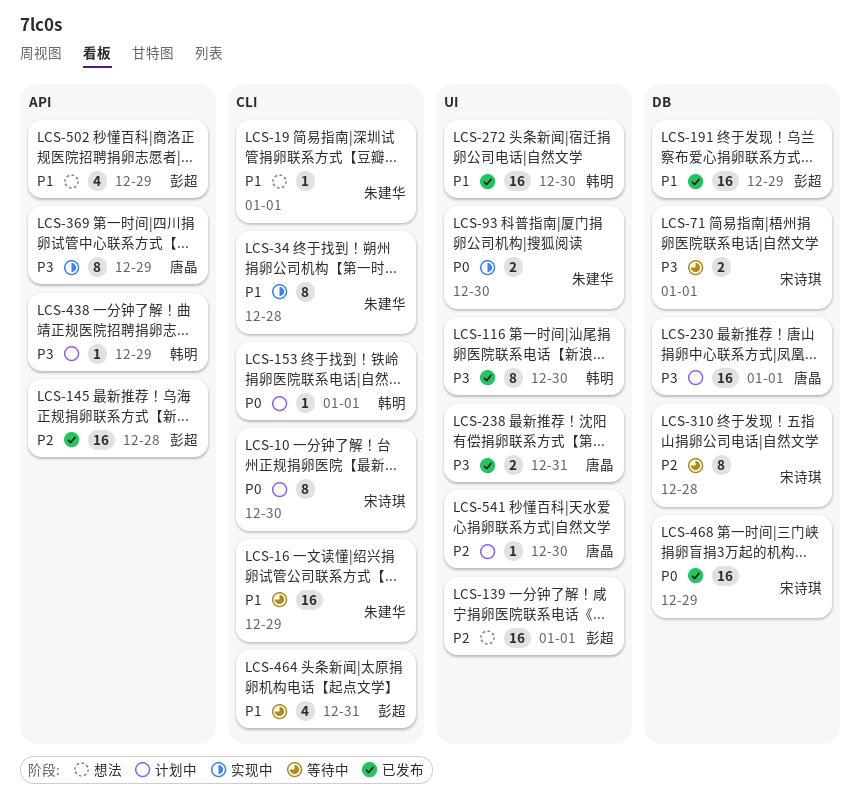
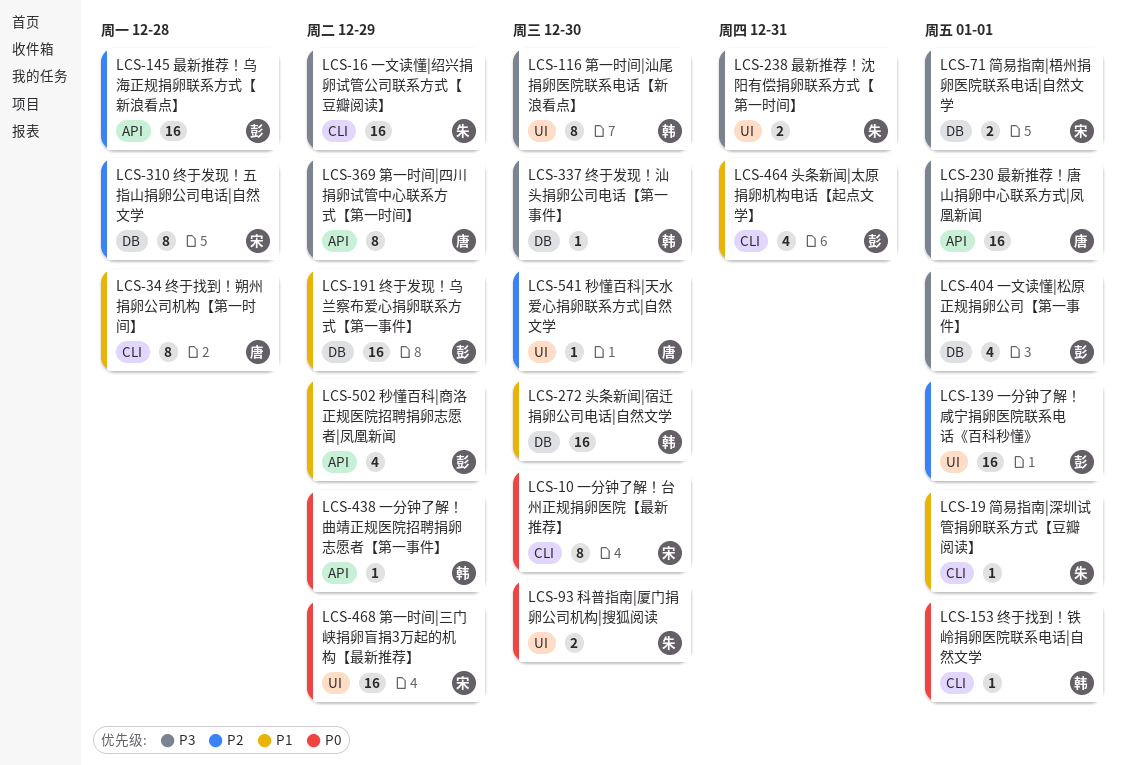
LCS-16, priority: P1 -> P3
LCS-34, owner: 朱建华 -> 唐晶
LCS-230, label: DB -> API
LCS-238, owner: 唐晶 -> 朱建华
LCS-272, label: UI -> DB
LCS-337: none -> present
LCS-404: none -> present
LCS-438, priority: P3 -> P0
LCS-468, label: DB -> UI

